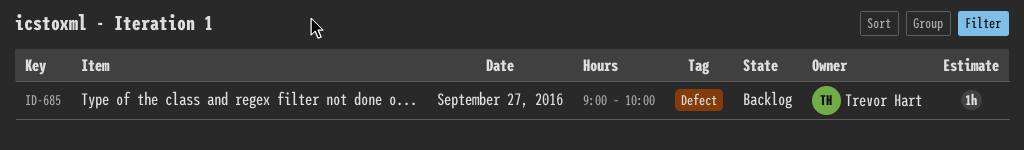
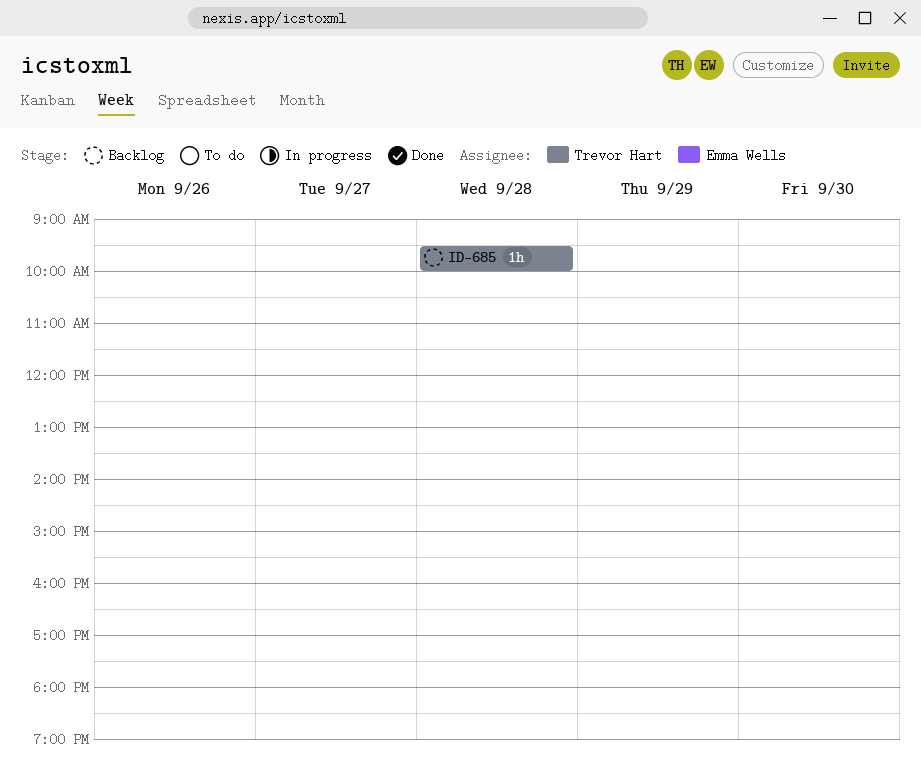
ID-685, day: Sep 27 -> Sep 28
ID-685, begins: 09:00 -> 09:30

